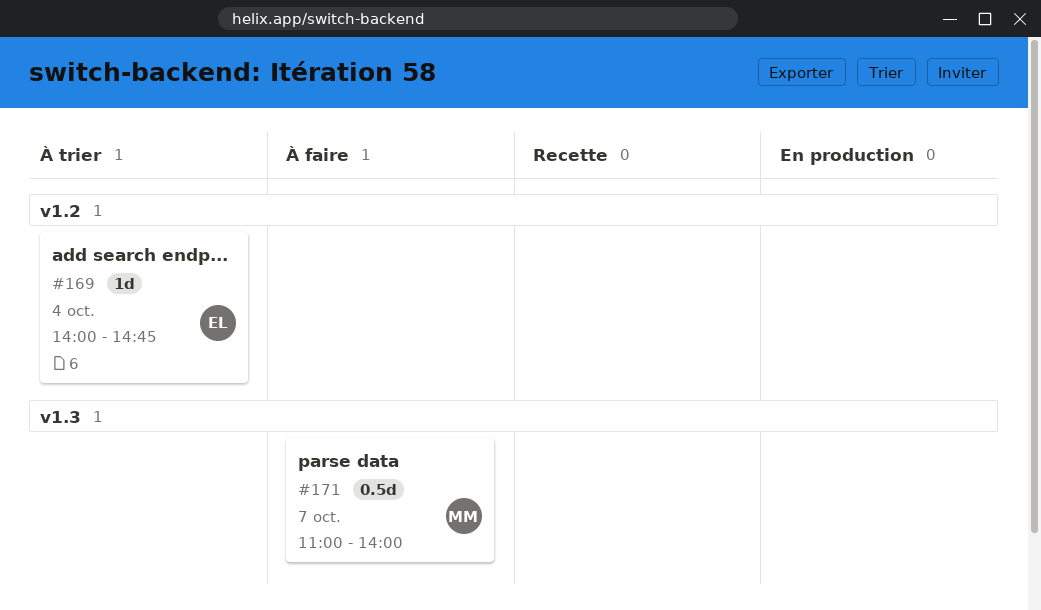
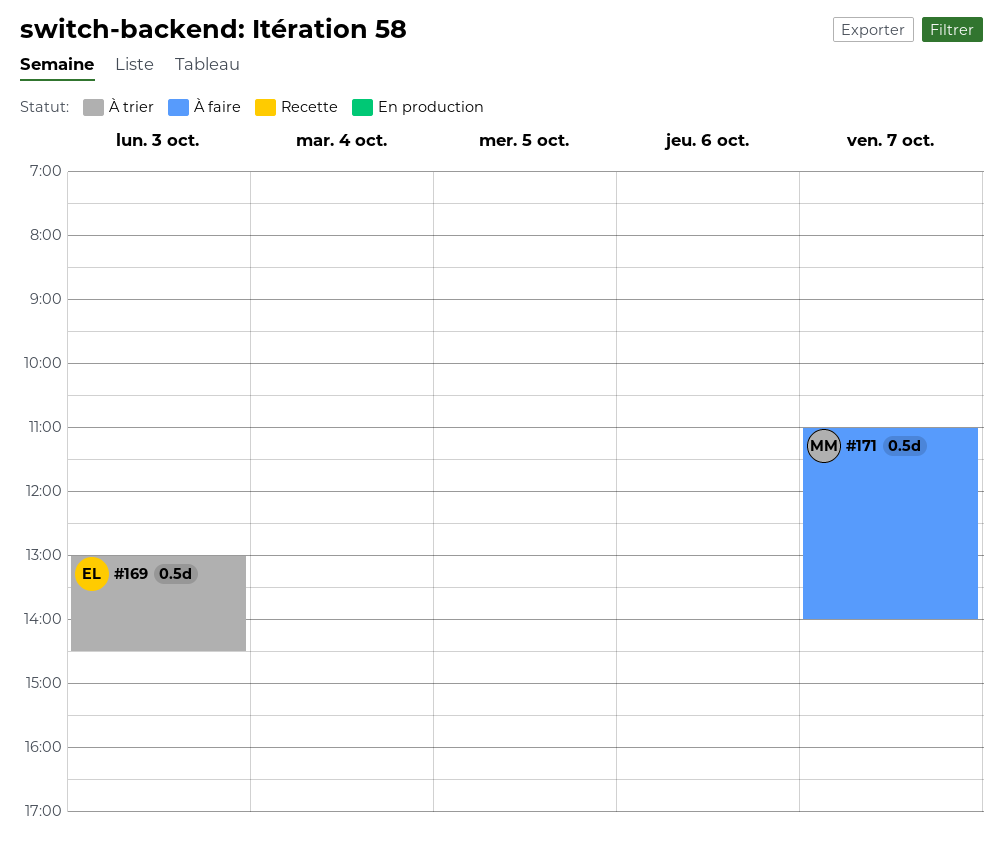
#169, estimate: 1d -> 0.5d
#169, day: Oct 4 -> Oct 3
#169, begins: 14:00 -> 13:00
#169, ends: 14:45 -> 14:30

